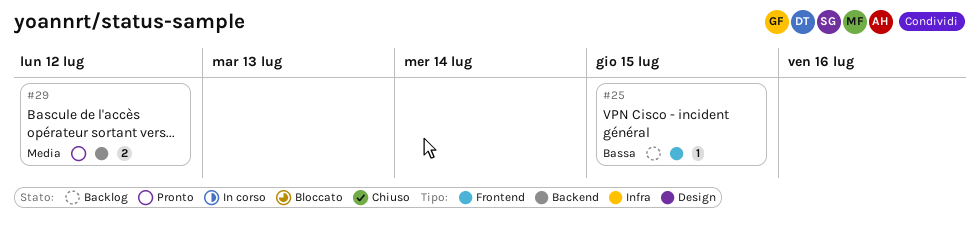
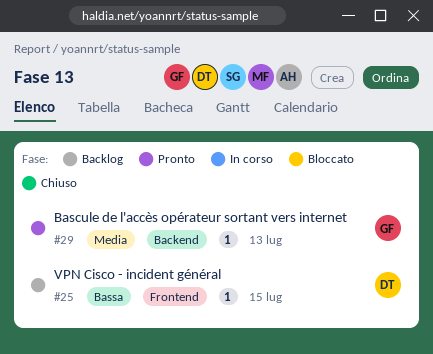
#29, estimate: 2 -> 1
#29, due: Jul 12 -> Jul 13

